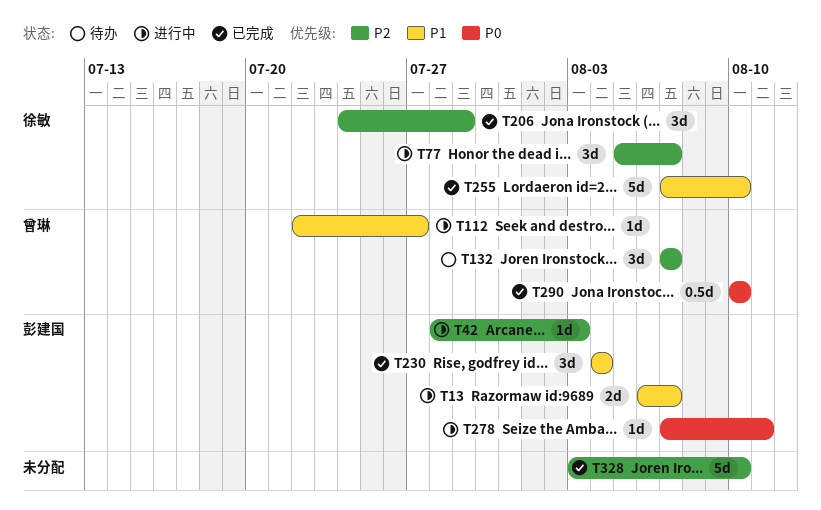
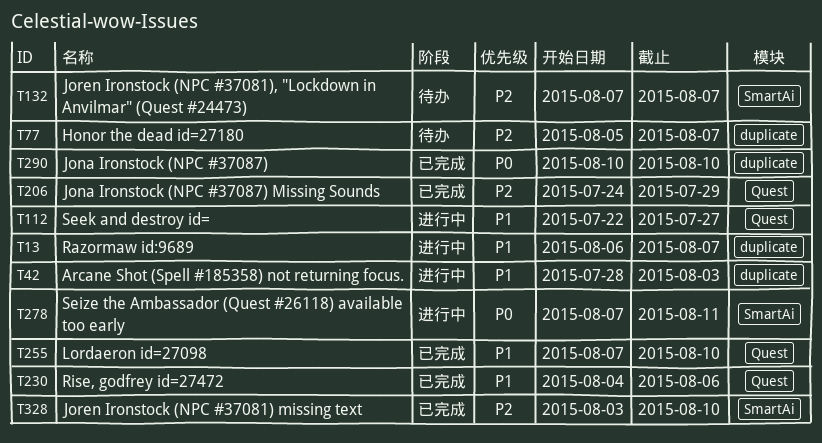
T42, priority: P2 -> P1
T77, status: 进行中 -> 待办
T230, due: Aug 4 -> Aug 6

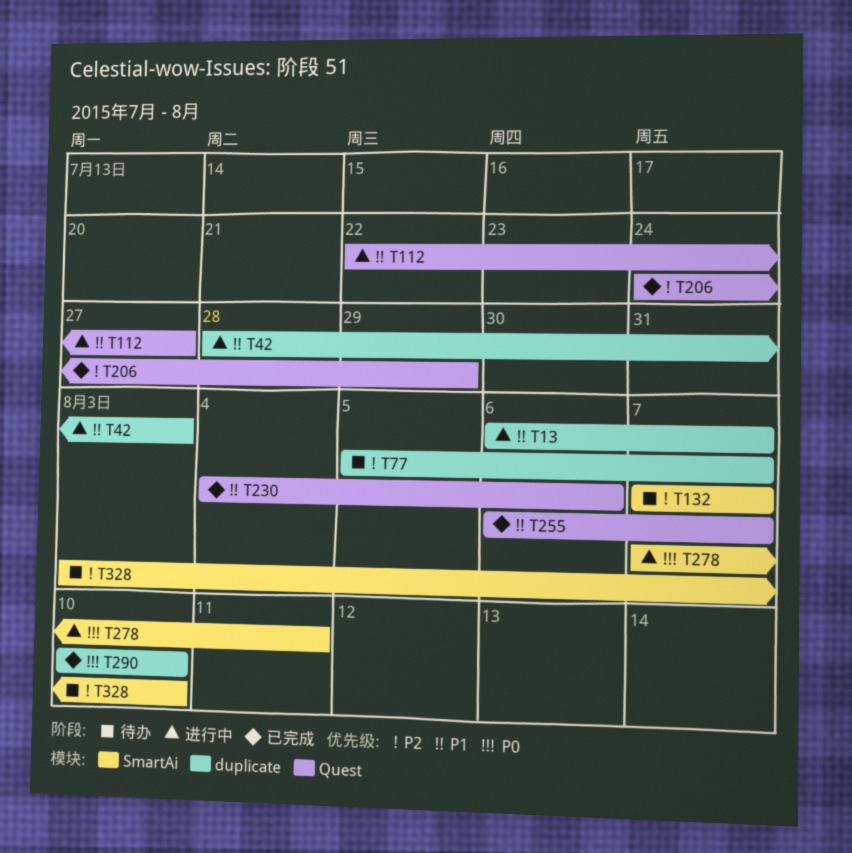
T255, start: Aug 7 -> Aug 6
T255, due: Aug 10 -> Aug 7
T328, status: 已完成 -> 待办

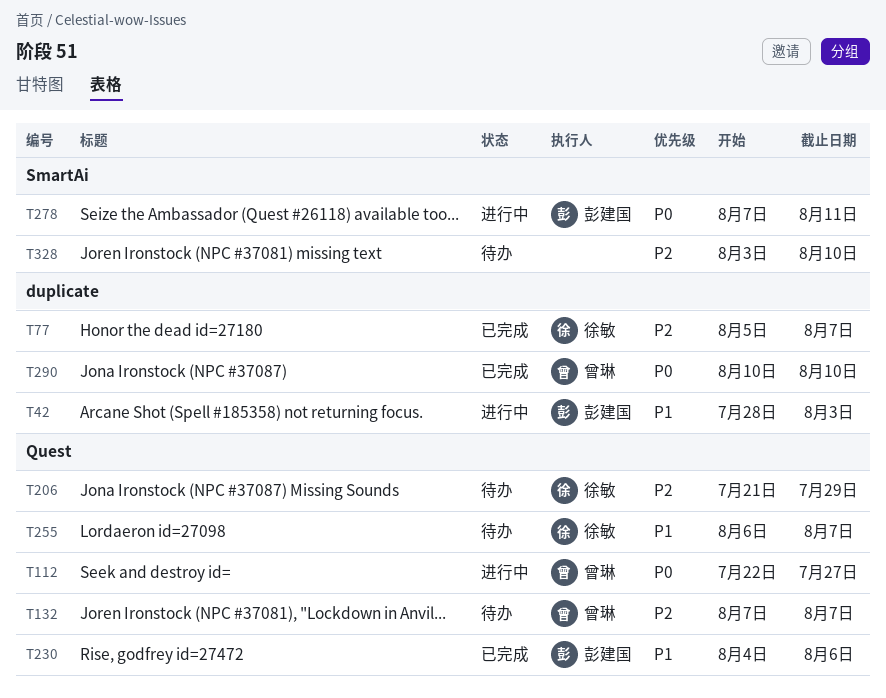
T13: present -> none
T77, status: 待办 -> 已完成
T112, priority: P1 -> P0
T132, label: SmartAi -> Quest
T206, status: 已完成 -> 待办
T206, start: Jul 24 -> Jul 21
T255, status: 已完成 -> 待办

